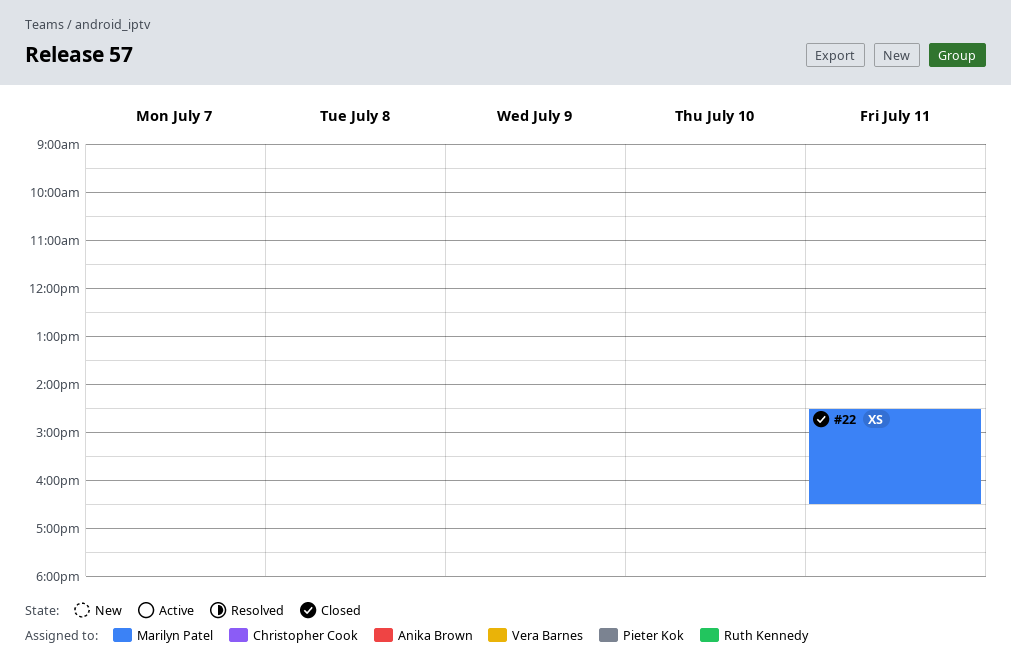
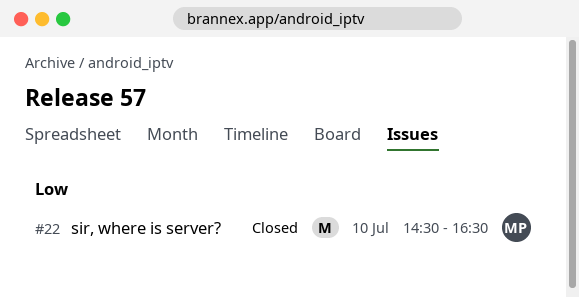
#22, estimate: XS -> M
#22, day: Jul 11 -> Jul 10

